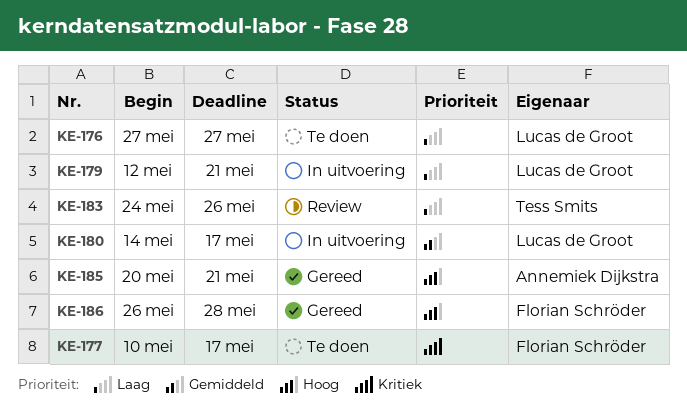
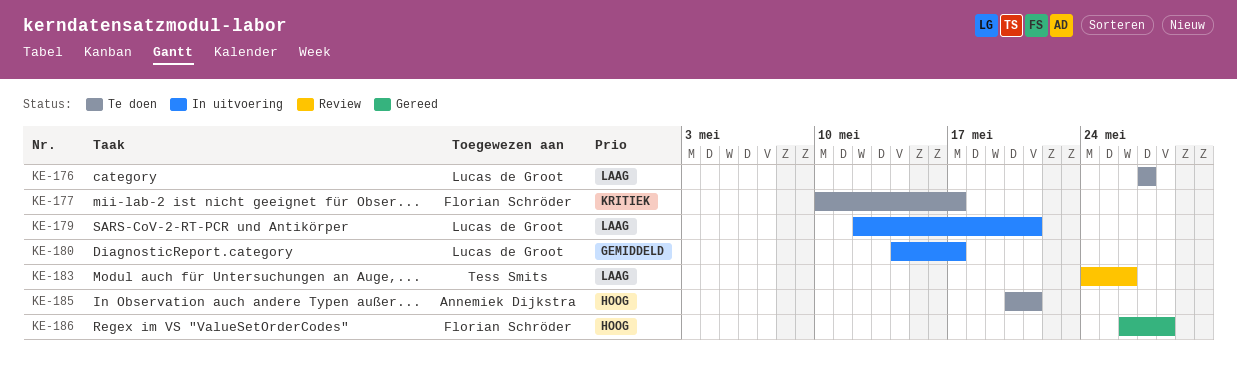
KE-185, status: Gereed -> Te doen

